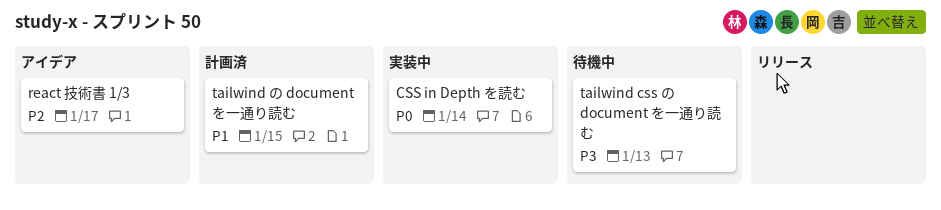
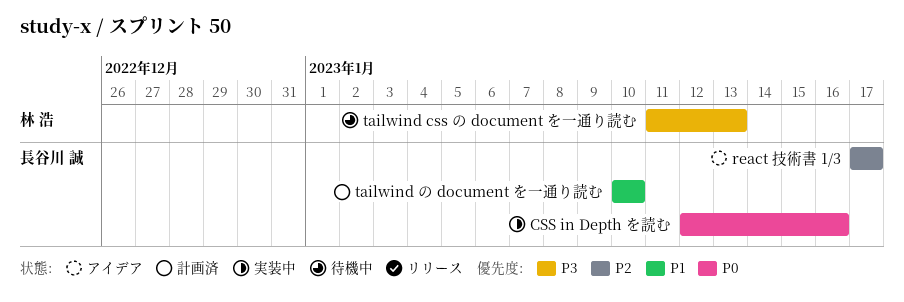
CSS in Depth を読む, due: Jan 14 -> Jan 16
tailwind の document を一通り読む, due: Jan 15 -> Jan 10

